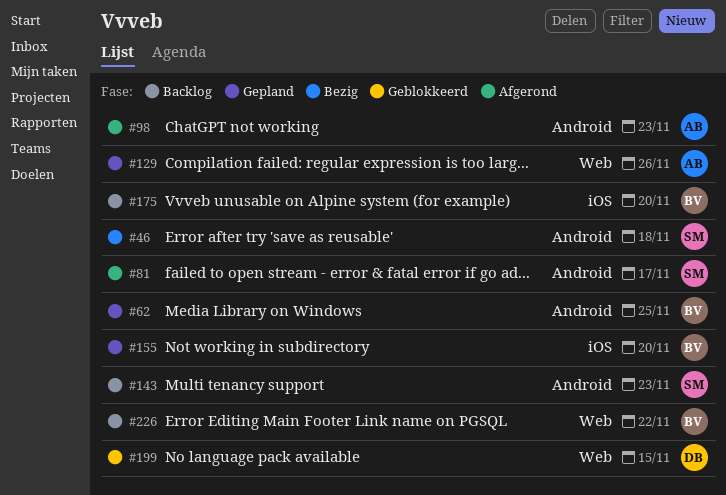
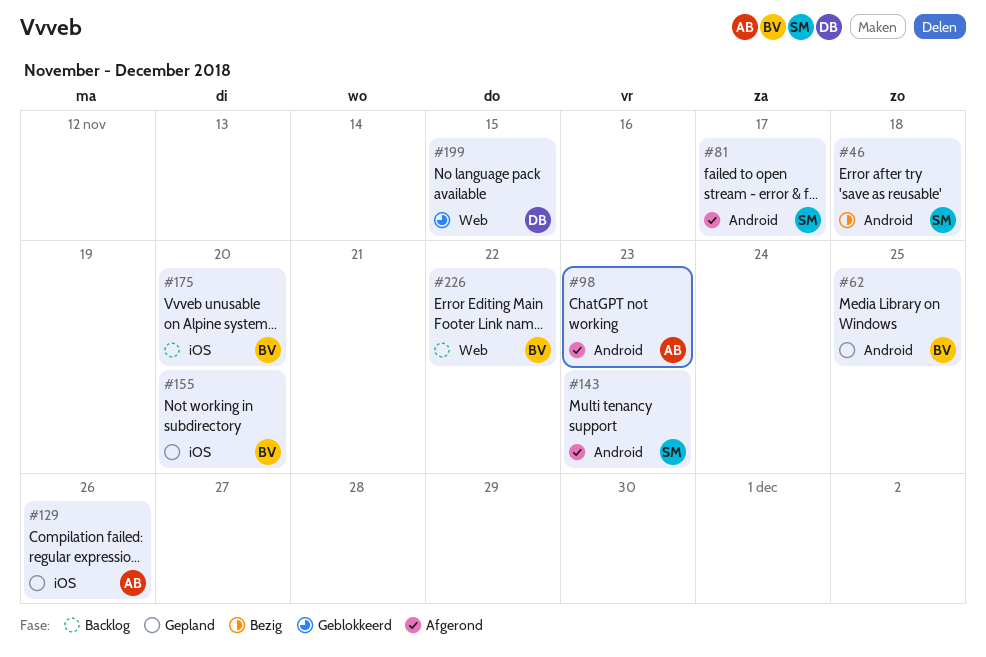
#129, label: Web -> iOS
#143, status: Backlog -> Afgerond

